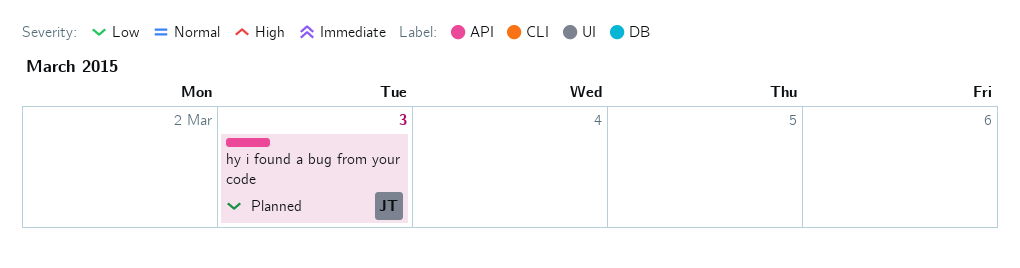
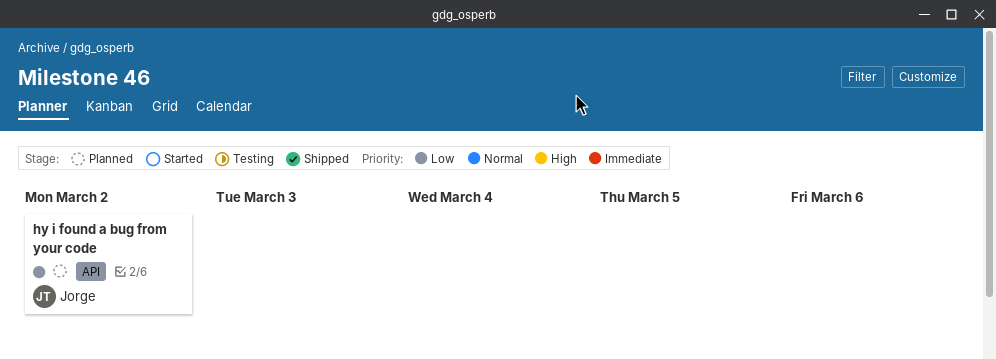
hy i found a bug from your code, due: Mar 3 -> Mar 2

